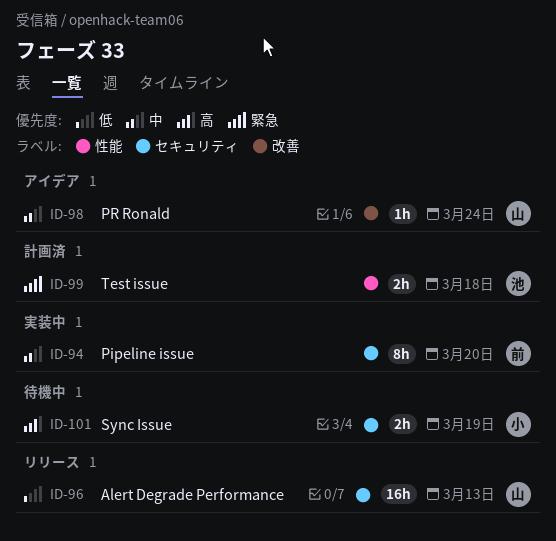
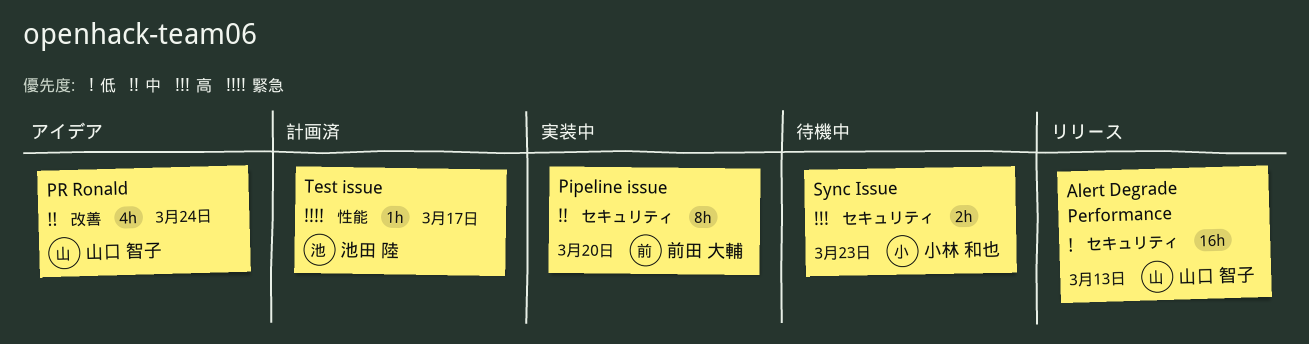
PR Ronald, estimate: 1h -> 4h
Sync Issue, due: Mar 19 -> Mar 23
Test issue, estimate: 2h -> 1h
Test issue, due: Mar 18 -> Mar 17

